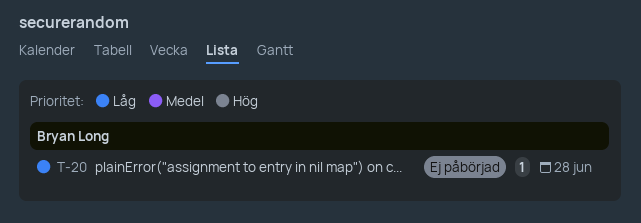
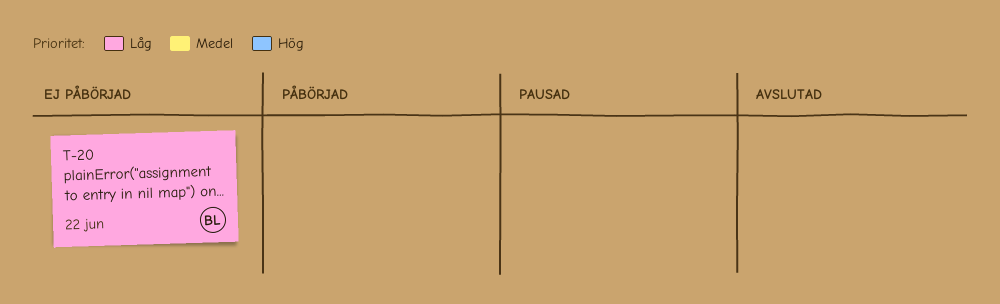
T-20, due: Jun 28 -> Jun 22

